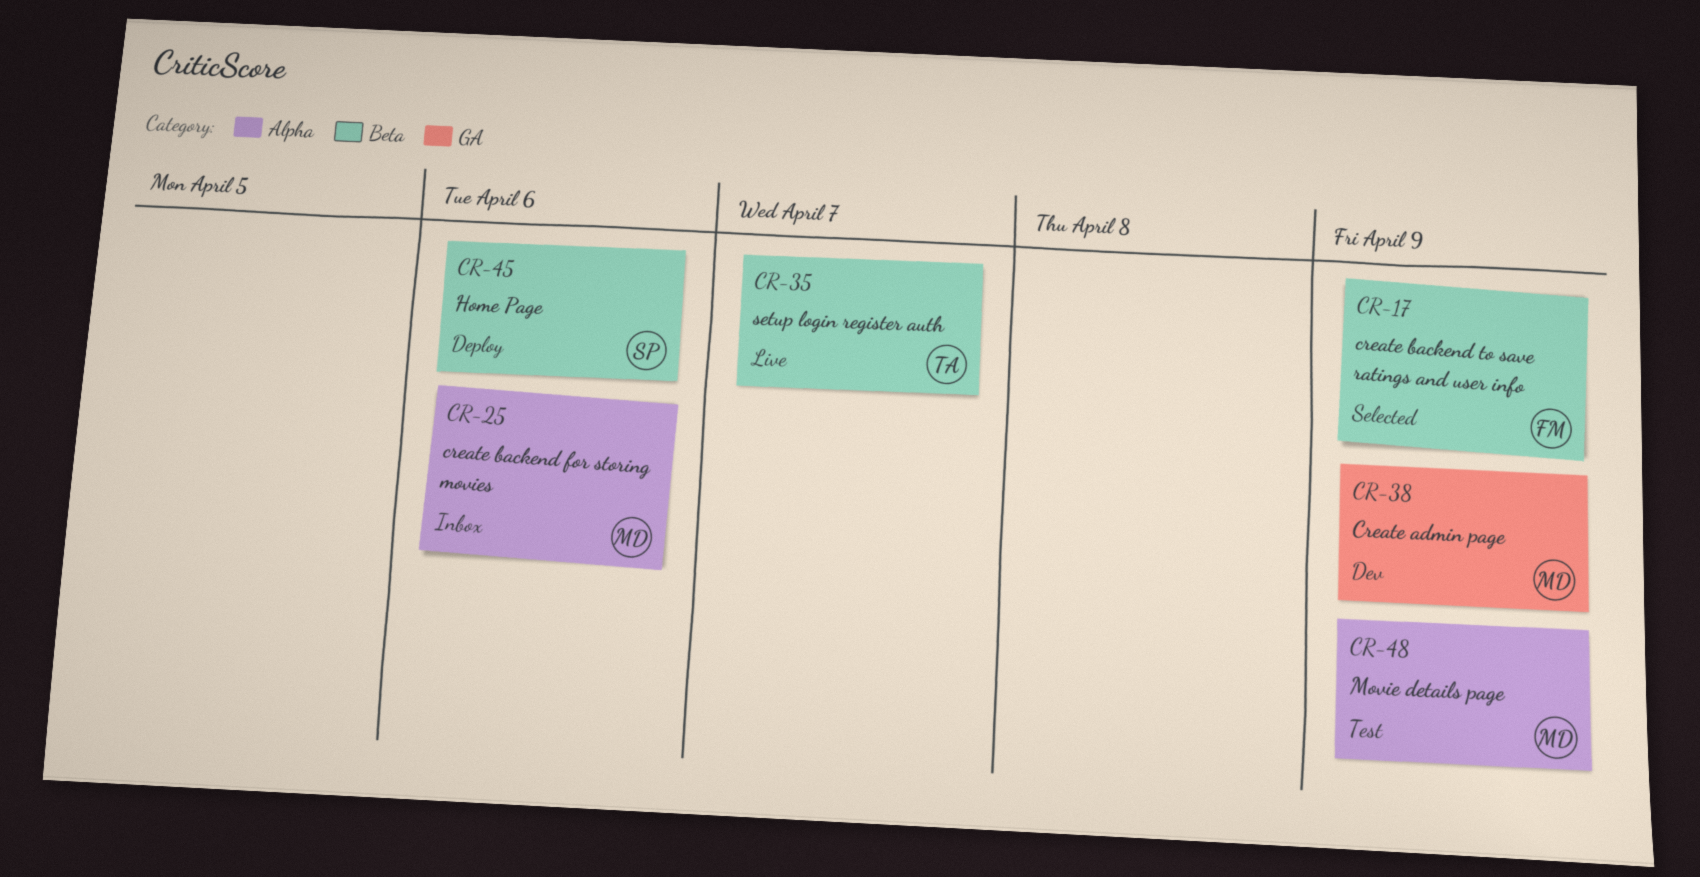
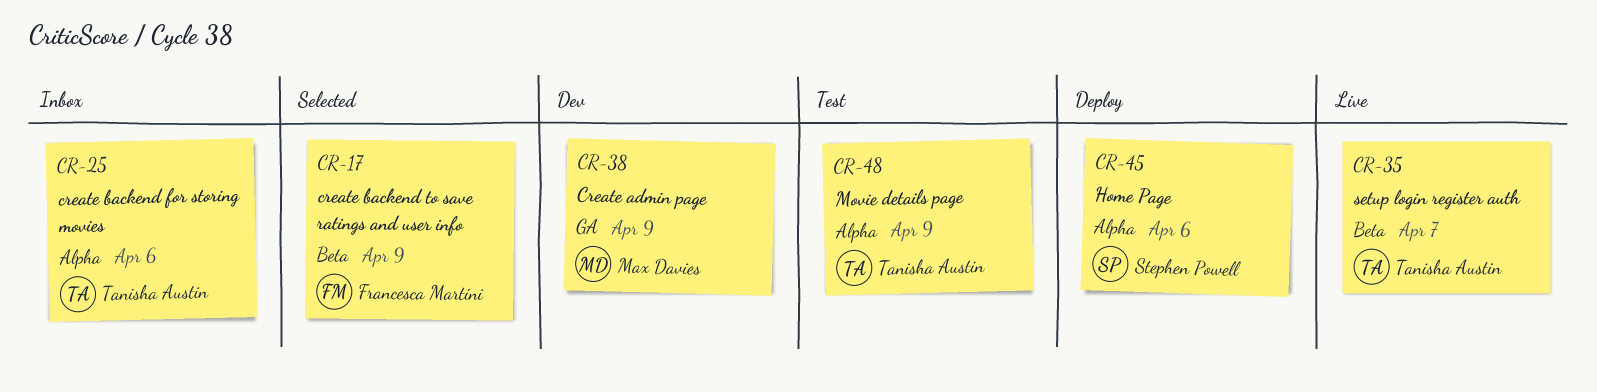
CR-25, owner: Max Davies -> Tanisha Austin
CR-45, label: Beta -> Alpha
CR-48, owner: Max Davies -> Tanisha Austin

